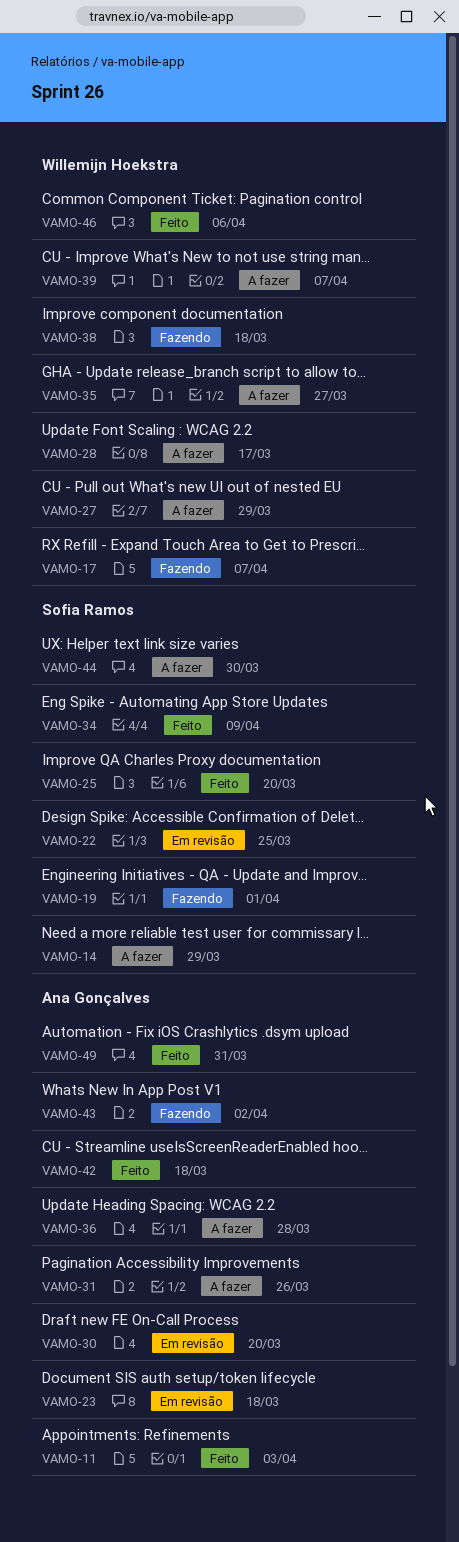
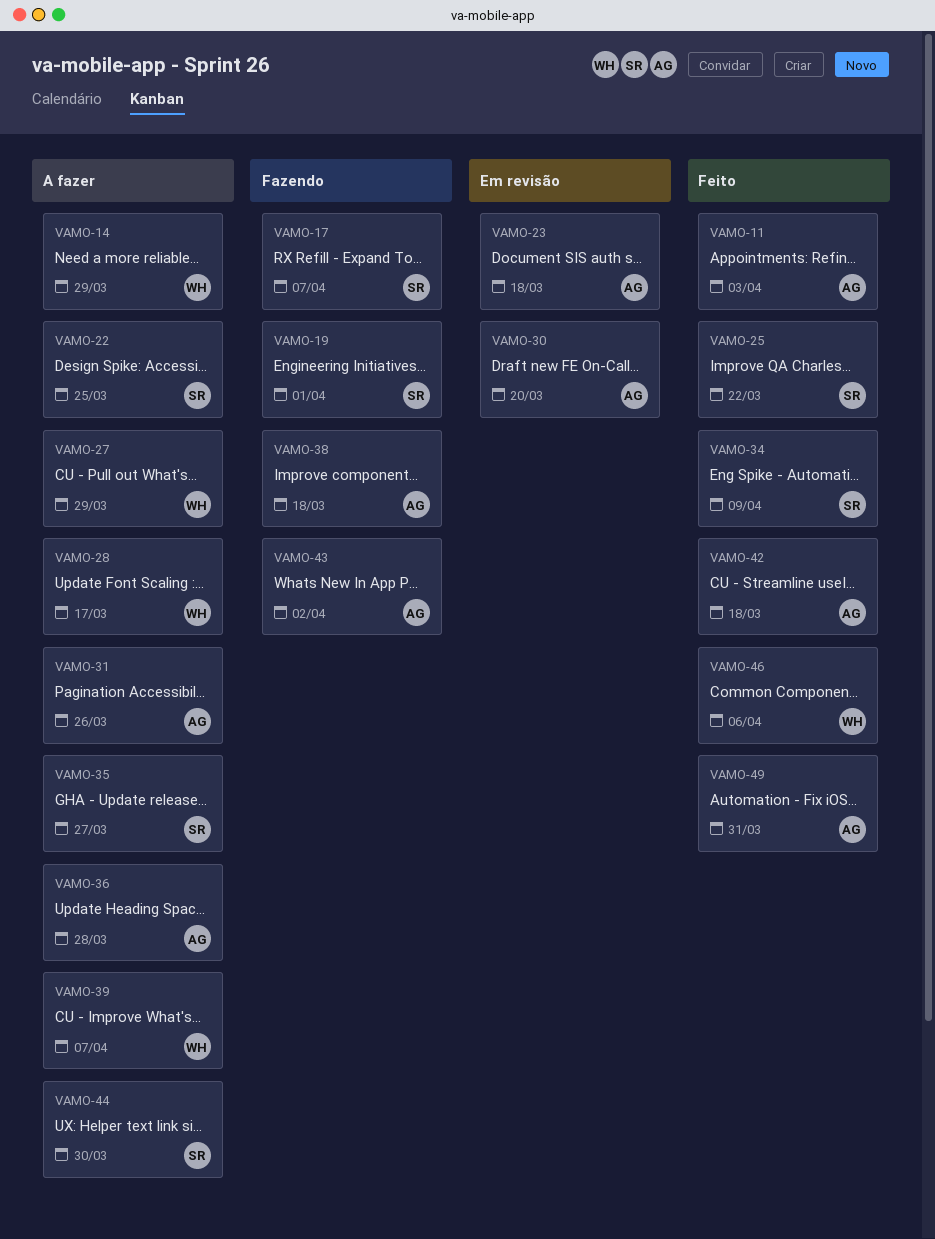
VAMO-14, owner: Sofia Ramos -> Willemijn Hoekstra
VAMO-17, owner: Willemijn Hoekstra -> Sofia Ramos
VAMO-22, status: Em revisão -> A fazer
VAMO-25, due: Mar 20 -> Mar 22
VAMO-35, owner: Willemijn Hoekstra -> Sofia Ramos
VAMO-38, owner: Willemijn Hoekstra -> Ana Gonçalves

